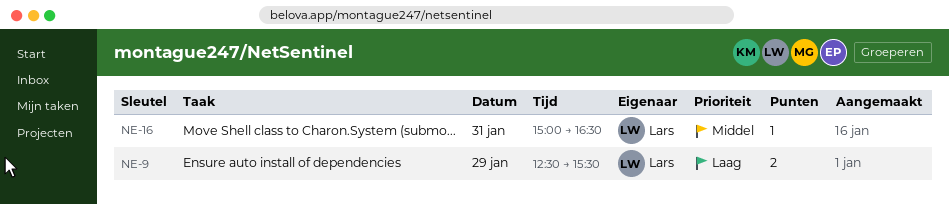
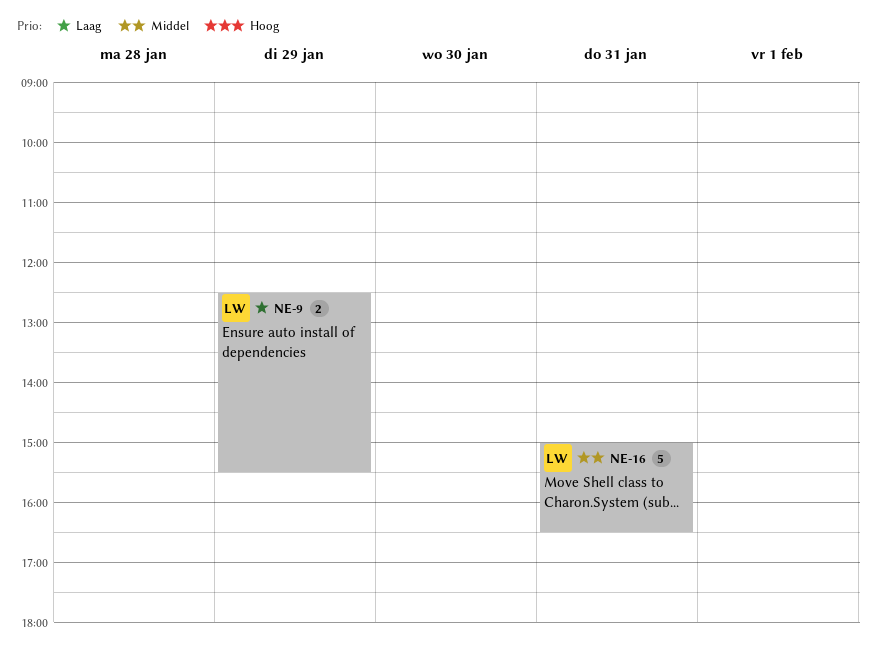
NE-16, estimate: 1 -> 5

